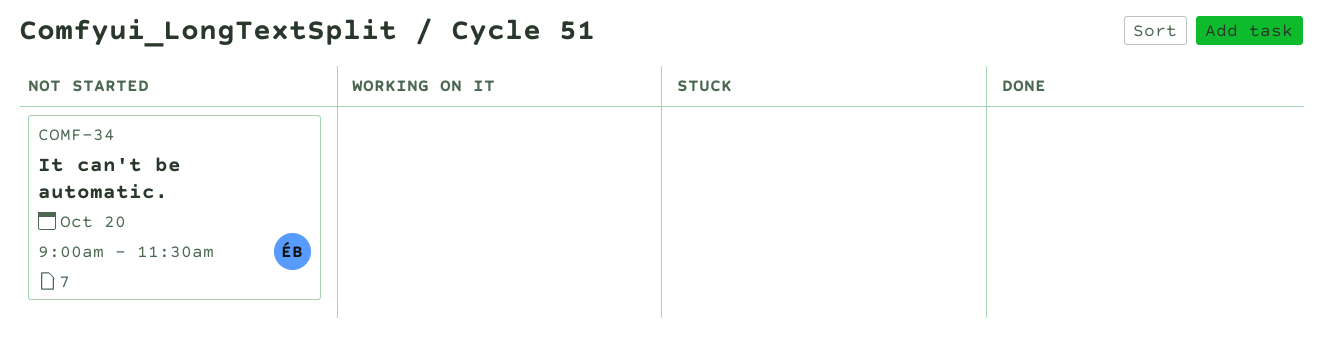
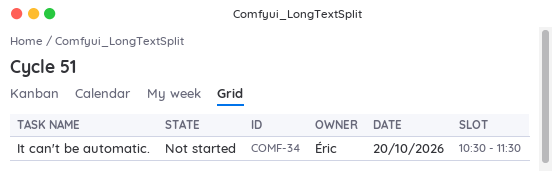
COMF-34, begins: 09:00 -> 10:30

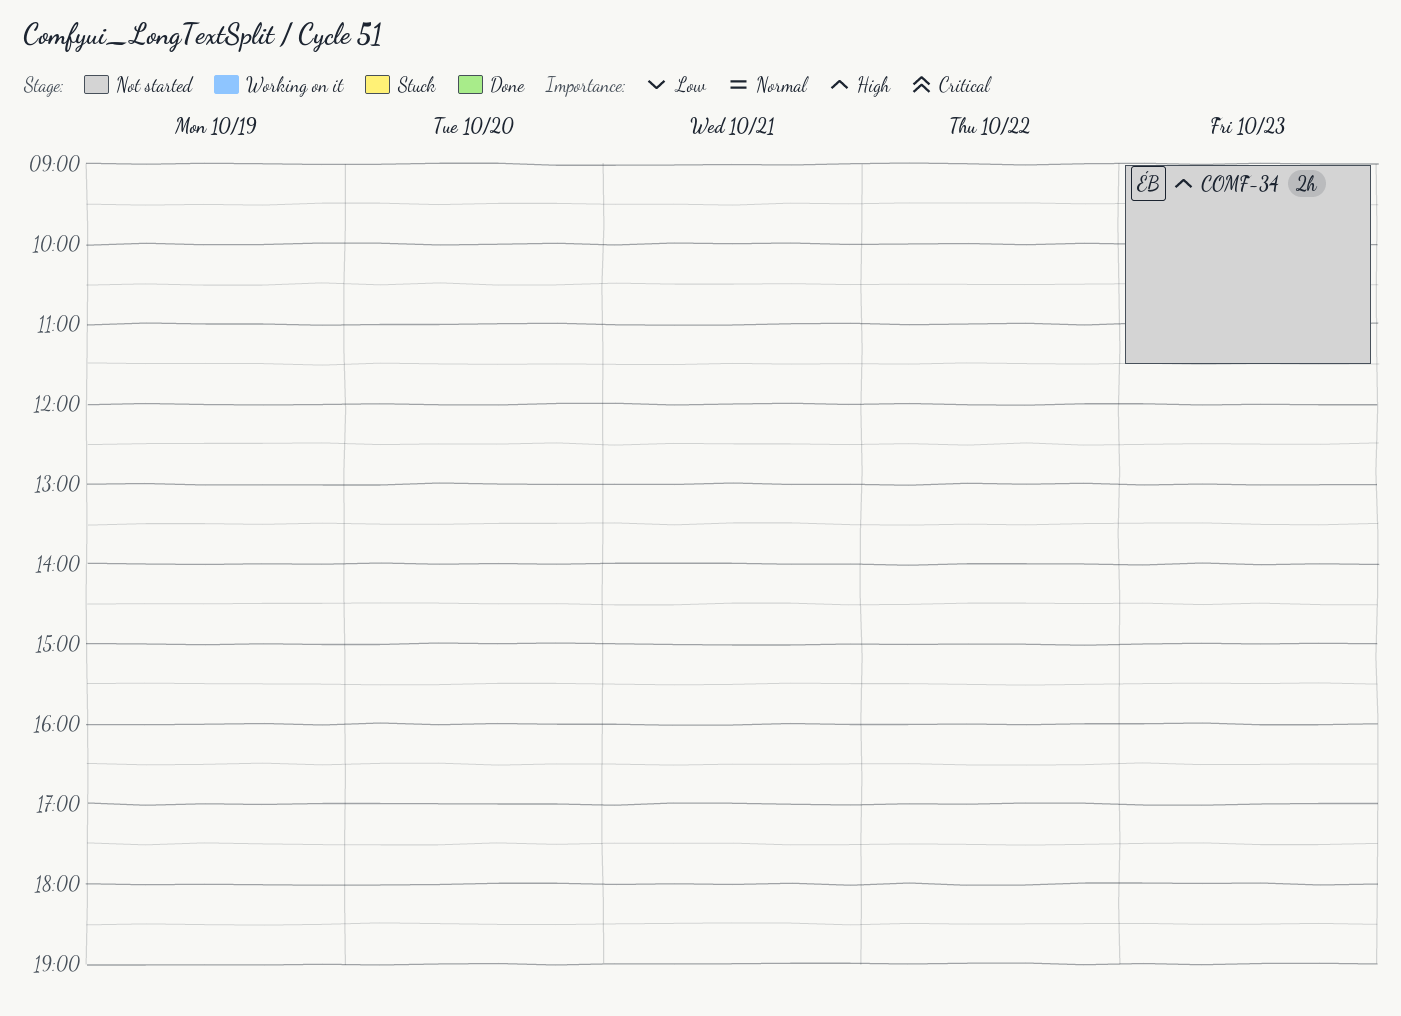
COMF-34, day: Oct 20 -> Oct 23
COMF-34, begins: 10:30 -> 09:00

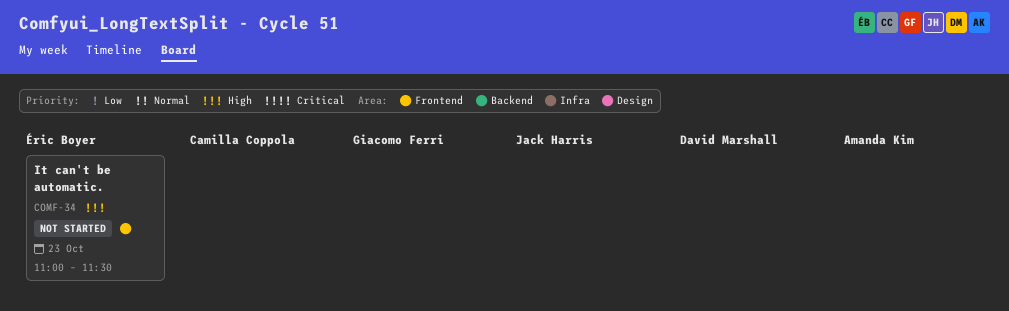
COMF-34, begins: 09:00 -> 11:00

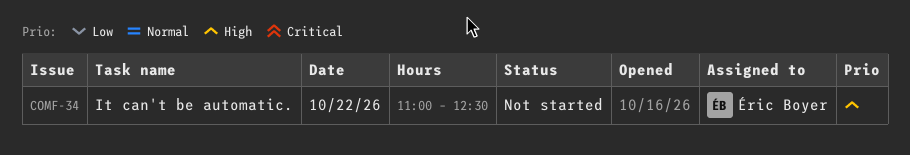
COMF-34, day: Oct 23 -> Oct 22
COMF-34, ends: 11:30 -> 12:30

